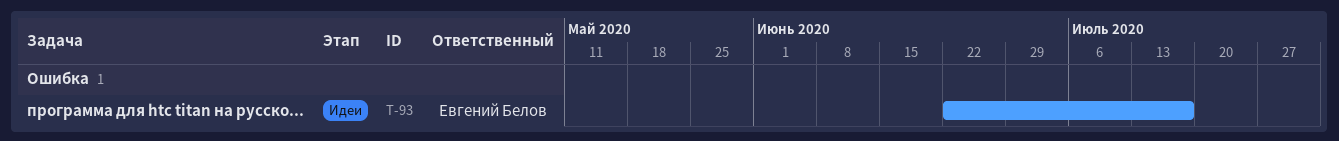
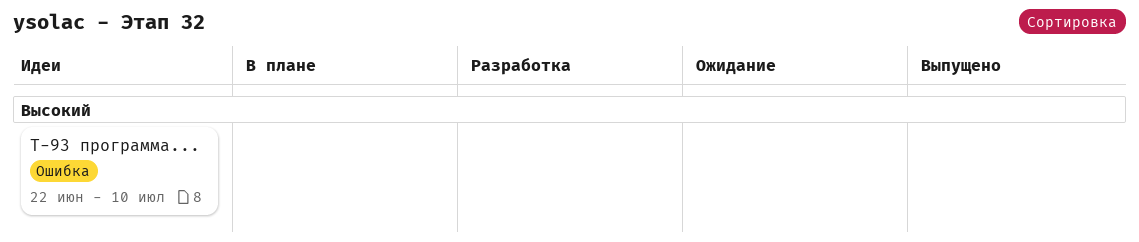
T-93, due: Jul 17 -> Jul 10

